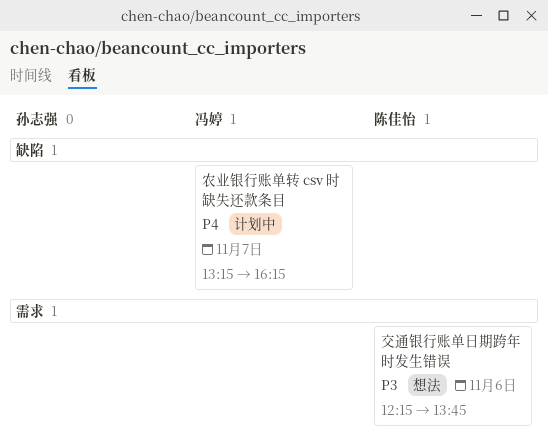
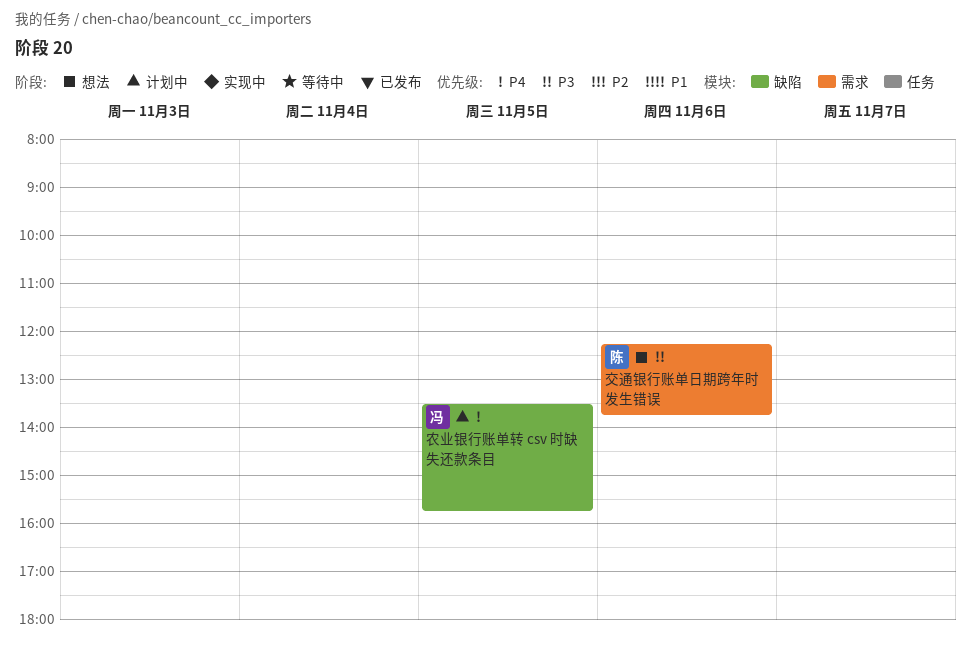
农业银行账单转 csv 时缺失还款条目, day: Nov 7 -> Nov 5
农业银行账单转 csv 时缺失还款条目, begins: 13:15 -> 13:30
农业银行账单转 csv 时缺失还款条目, ends: 16:15 -> 15:45

